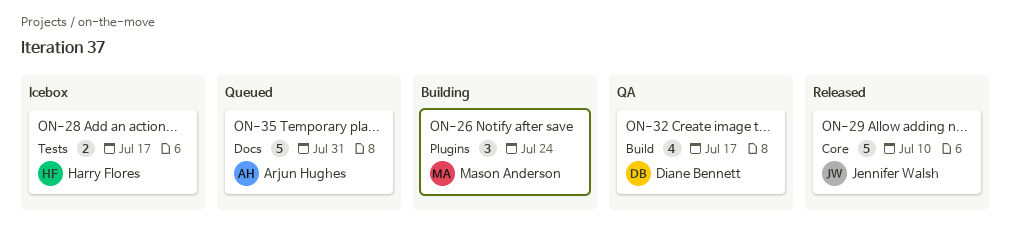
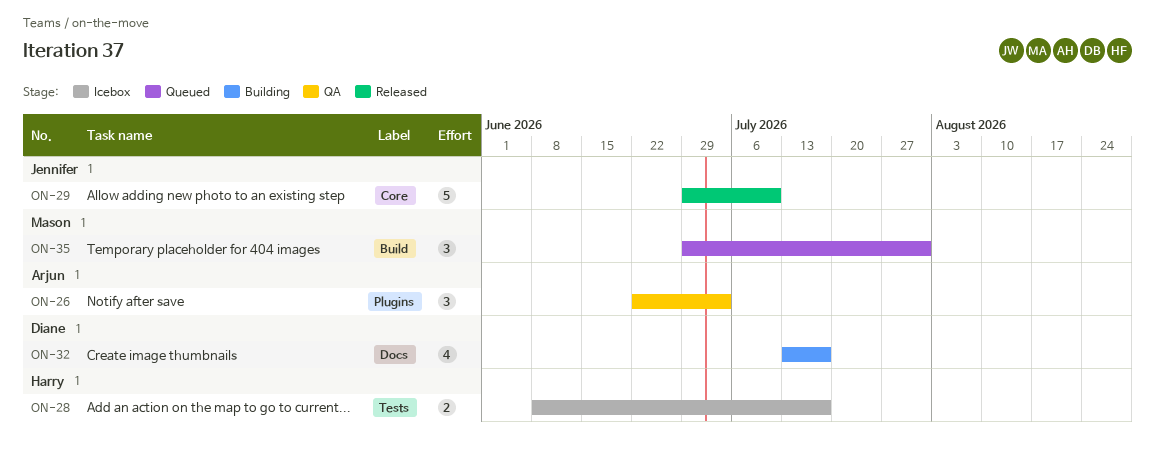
ON-26, status: Building -> QA
ON-26, owner: Mason Anderson -> Arjun Hughes
ON-26, due: Jul 24 -> Jul 3
ON-32, status: QA -> Building
ON-32, label: Build -> Docs
ON-35, owner: Arjun Hughes -> Mason Anderson
ON-35, label: Docs -> Build
ON-35, estimate: 5 -> 3

